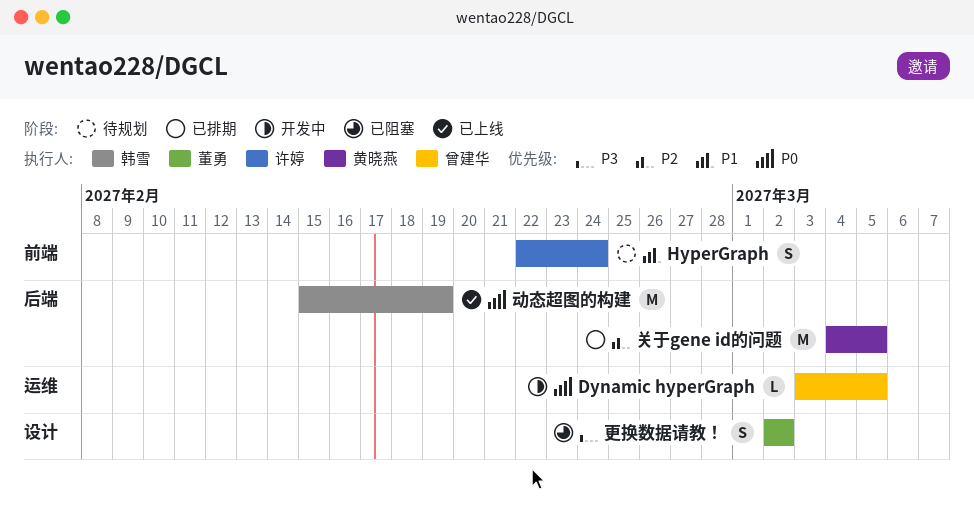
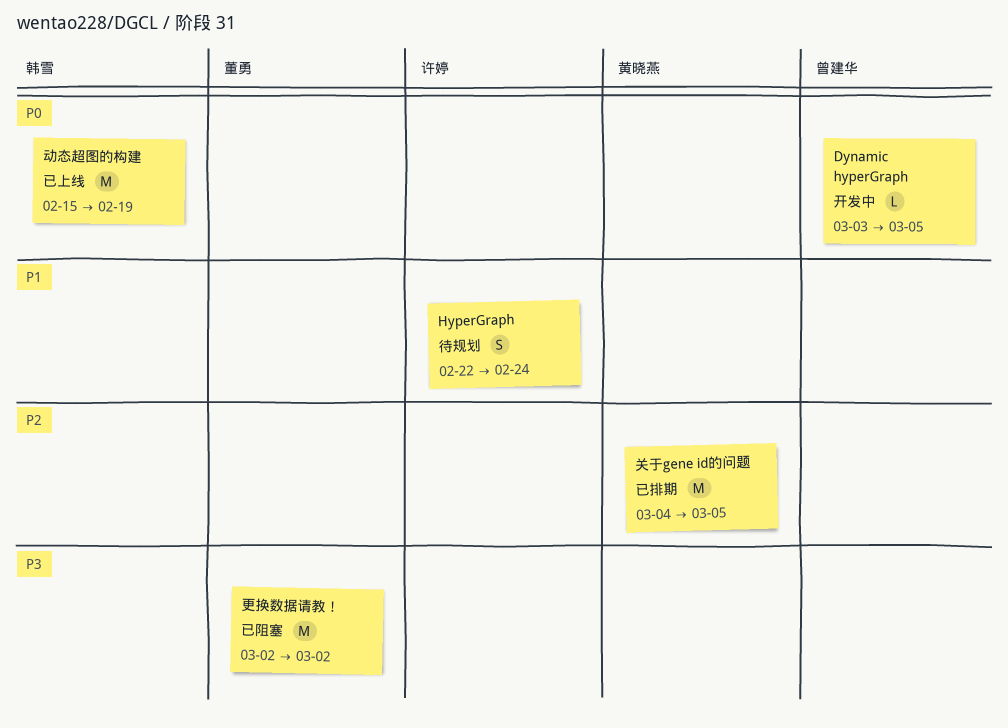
更换数据请教！, estimate: S -> M

